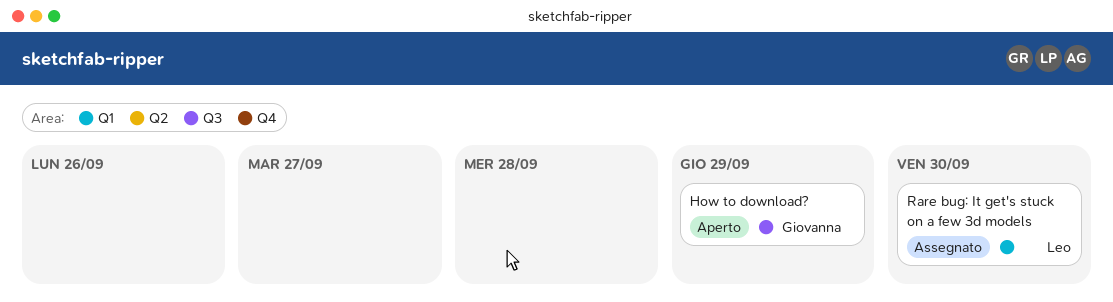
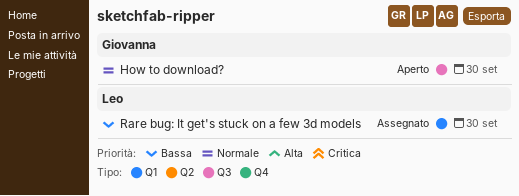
How to download?, due: Sep 29 -> Sep 30

